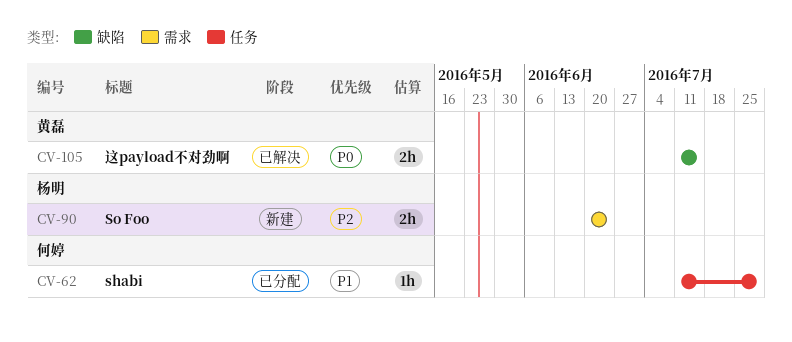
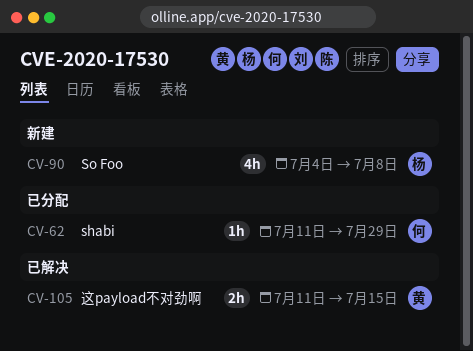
CV-90, estimate: 2h -> 4h
CV-90, start: Jun 20 -> Jul 4
CV-90, due: Jun 24 -> Jul 8

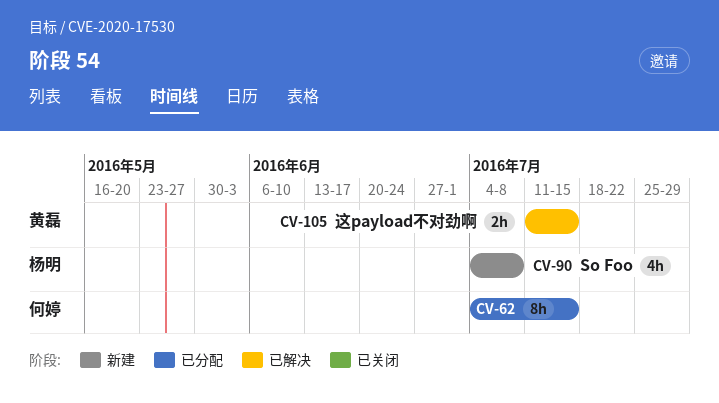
CV-62, estimate: 1h -> 8h
CV-62, start: Jul 11 -> Jul 4
CV-62, due: Jul 29 -> Jul 15

